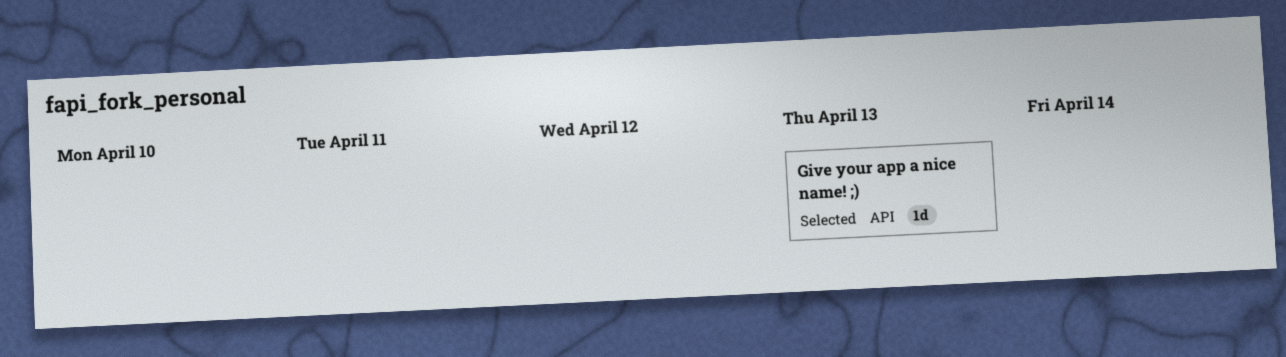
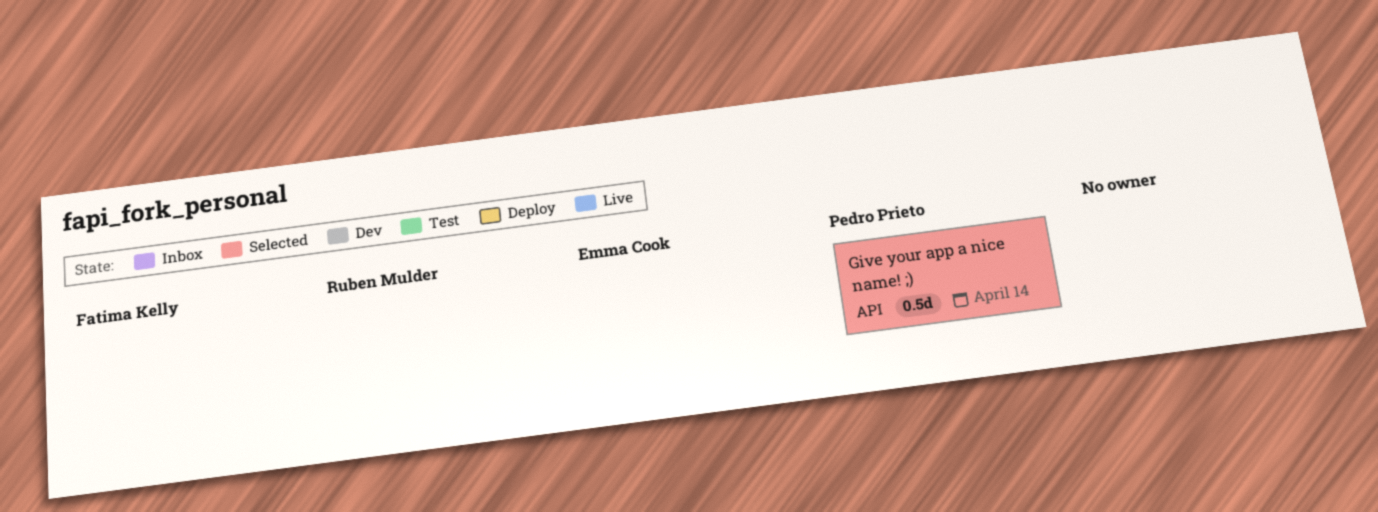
Give your app a nice name! ;), estimate: 1d -> 0.5d
Give your app a nice name! ;), due: Apr 13 -> Apr 14

